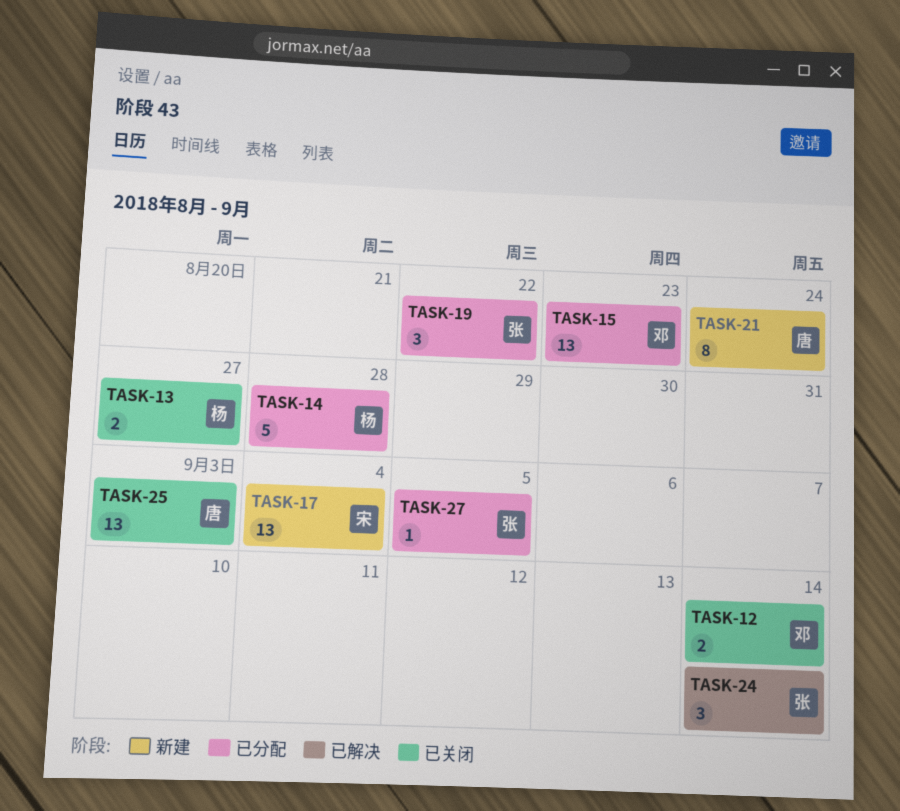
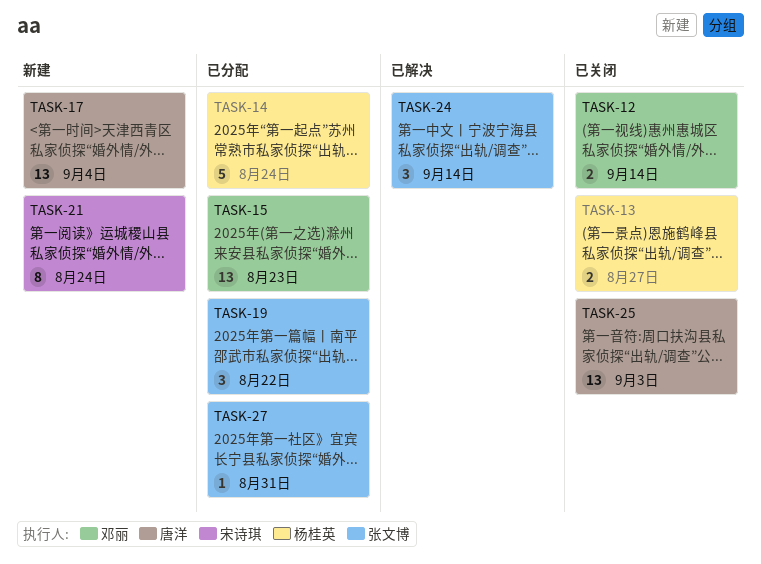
TASK-14, due: Aug 28 -> Aug 24
TASK-17, owner: 宋诗琪 -> 唐洋
TASK-21, owner: 唐洋 -> 宋诗琪
TASK-27, due: Sep 5 -> Aug 31

